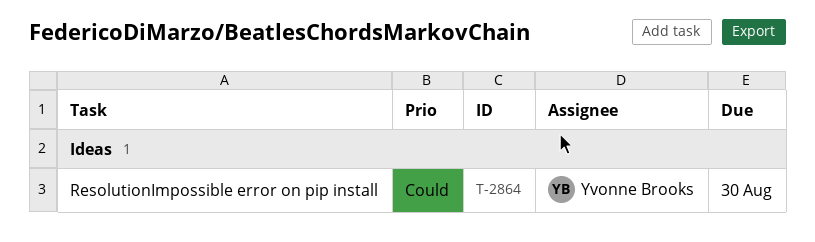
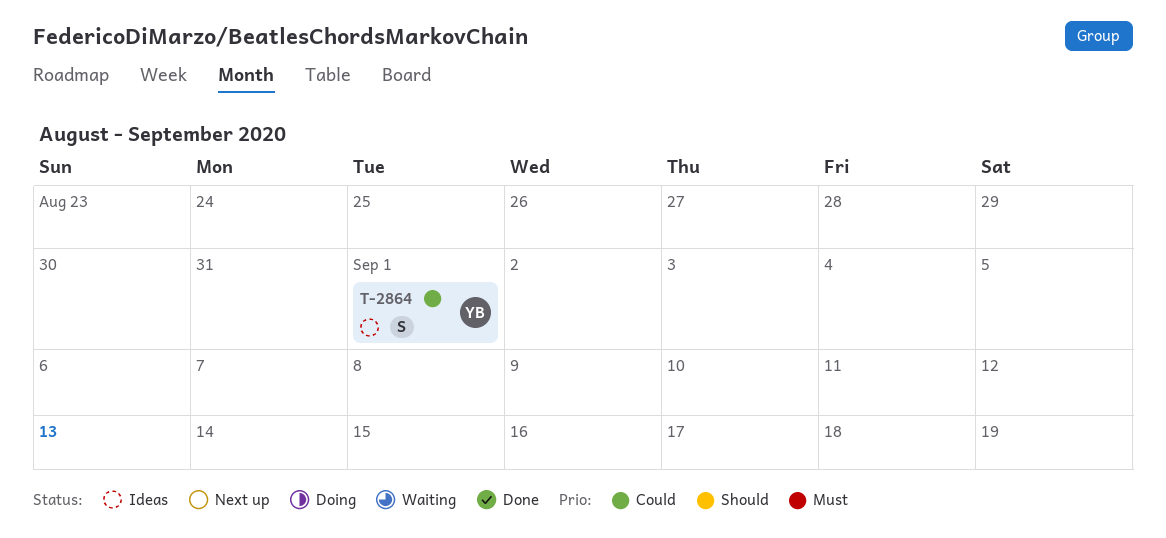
T-2864, due: Aug 30 -> Sep 1

